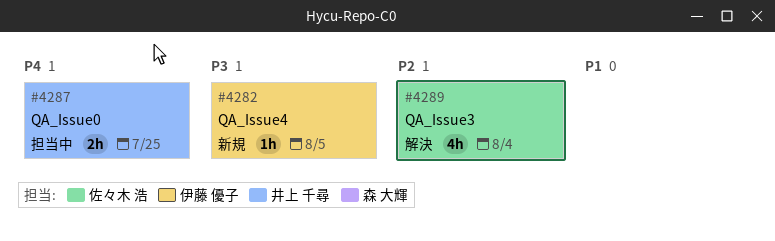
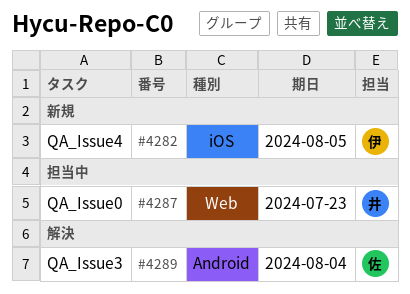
#4287, due: Jul 25 -> Jul 23

